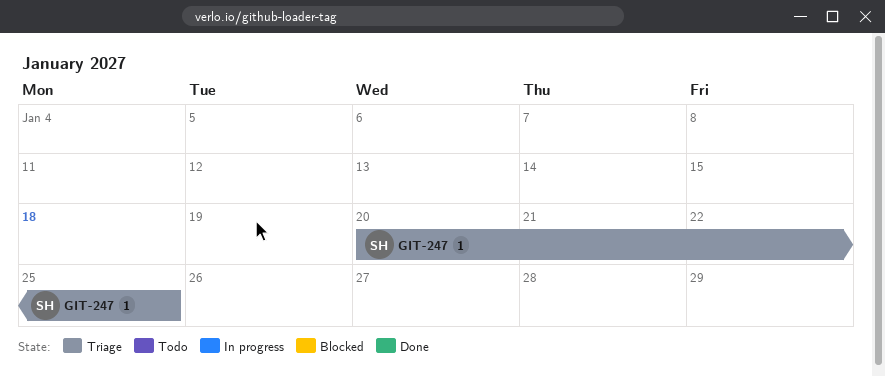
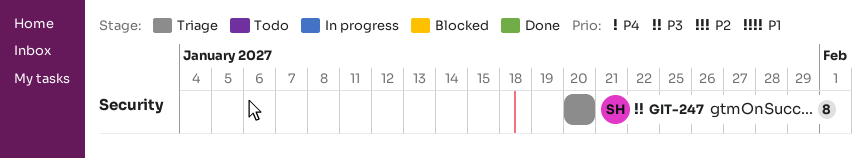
GIT-247, estimate: 1 -> 8
GIT-247, due: Jan 25 -> Jan 20

